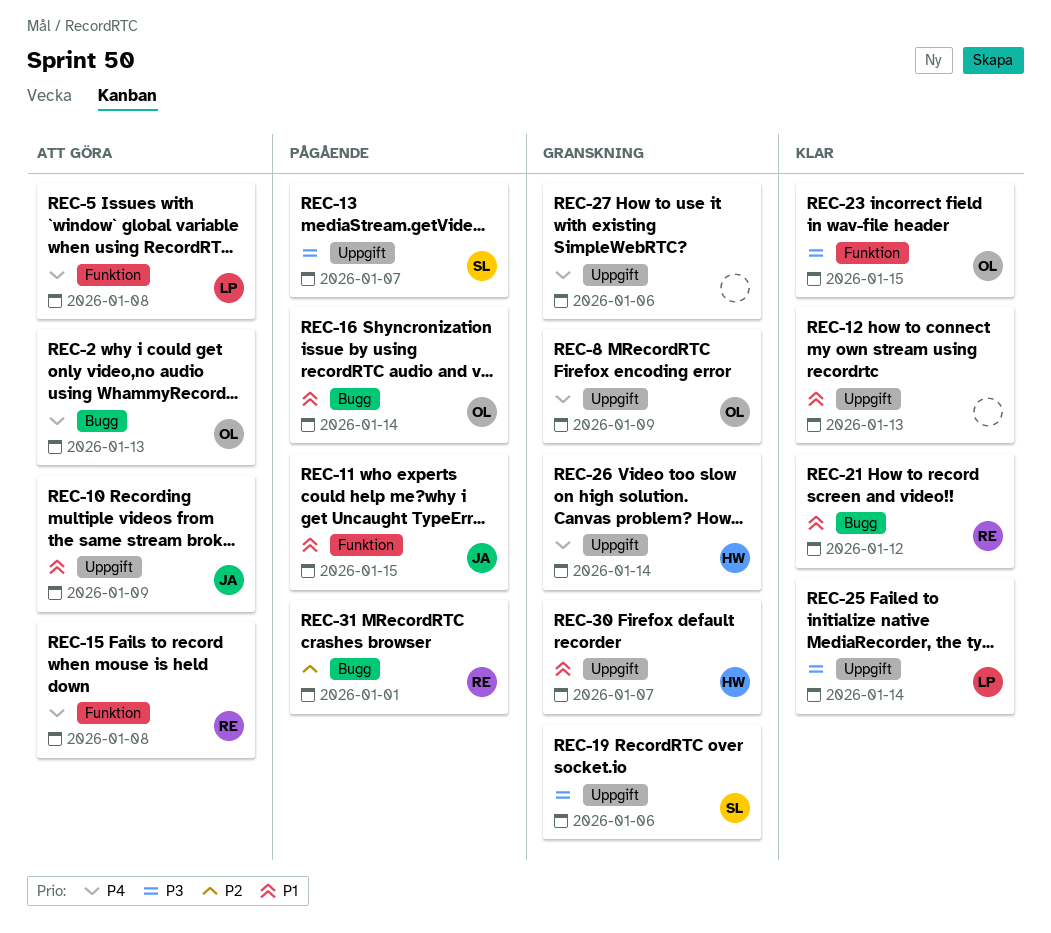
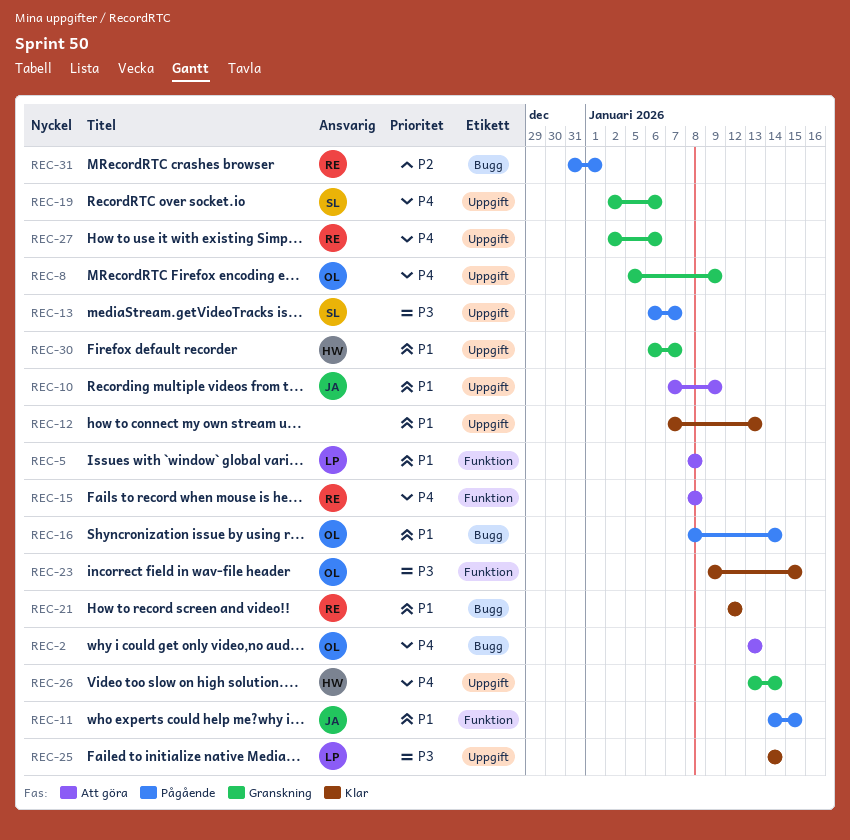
REC-5, priority: P4 -> P1
REC-19, priority: P3 -> P4
REC-27, owner: none -> RE

